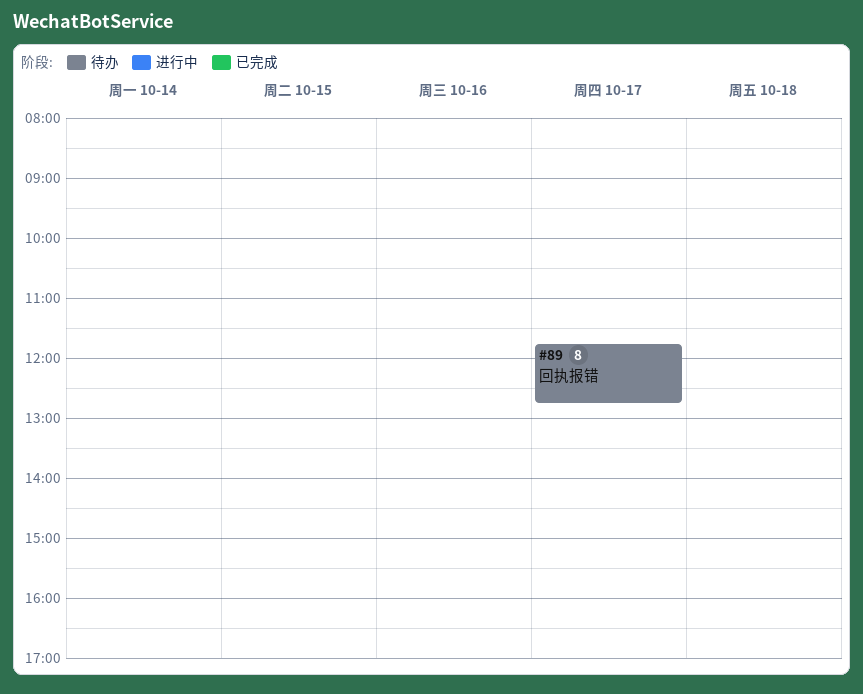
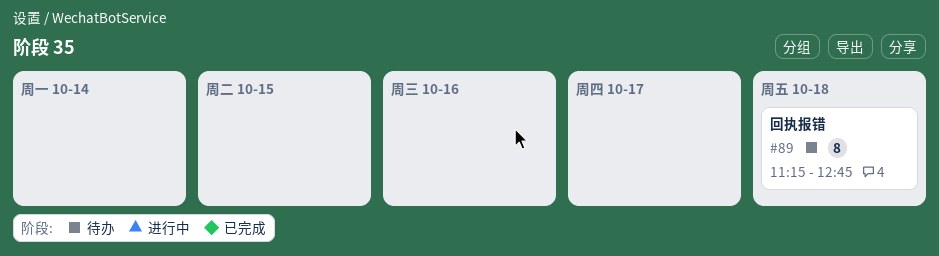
#89, day: Oct 17 -> Oct 18
#89, begins: 11:45 -> 11:15

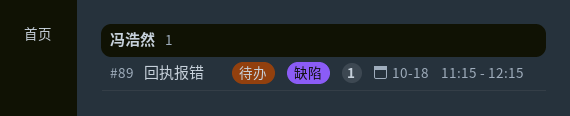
#89, estimate: 8 -> 1
#89, ends: 12:45 -> 12:15

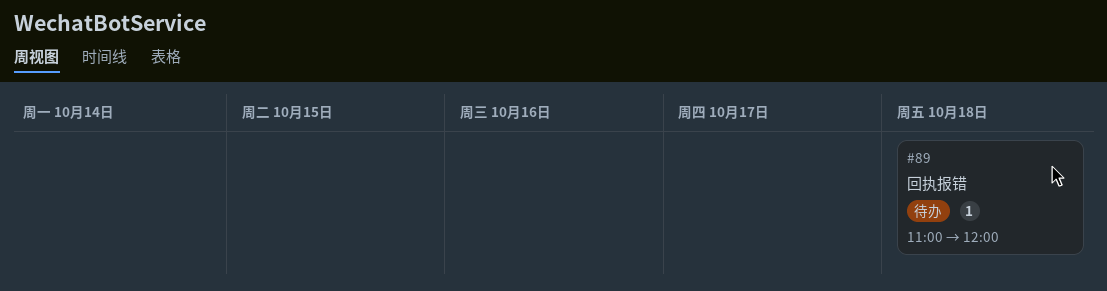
#89, begins: 11:15 -> 11:00
#89, ends: 12:15 -> 12:00

